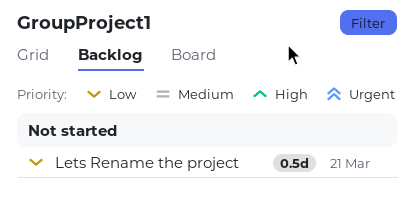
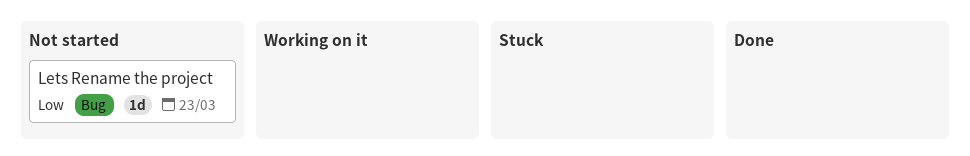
Lets Rename the project, estimate: 0.5d -> 1d
Lets Rename the project, due: Mar 21 -> Mar 23

